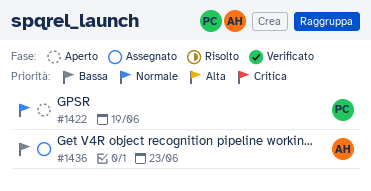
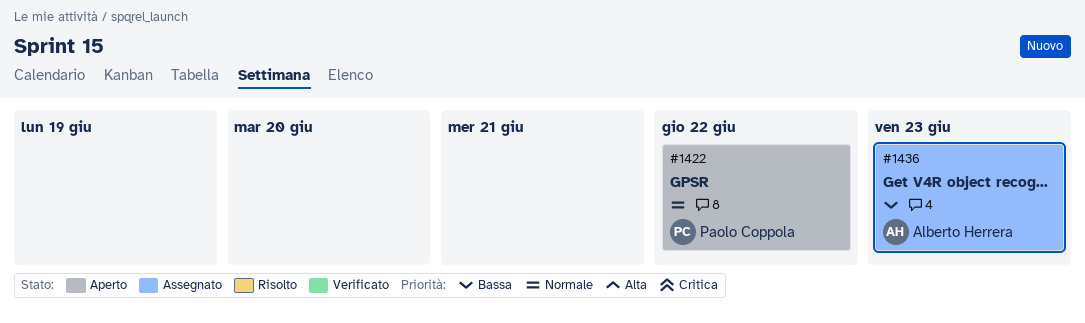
#1422, due: Jun 19 -> Jun 22

